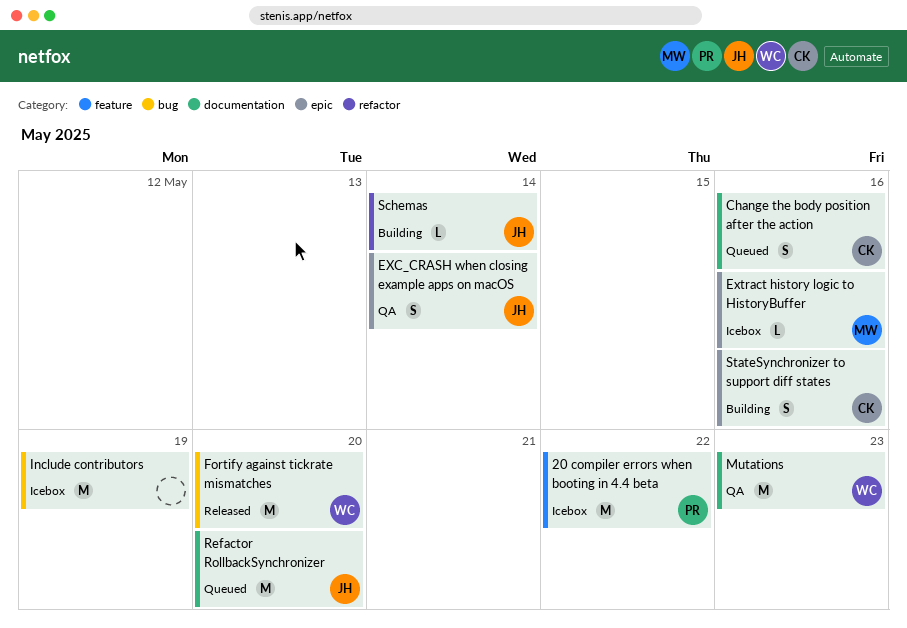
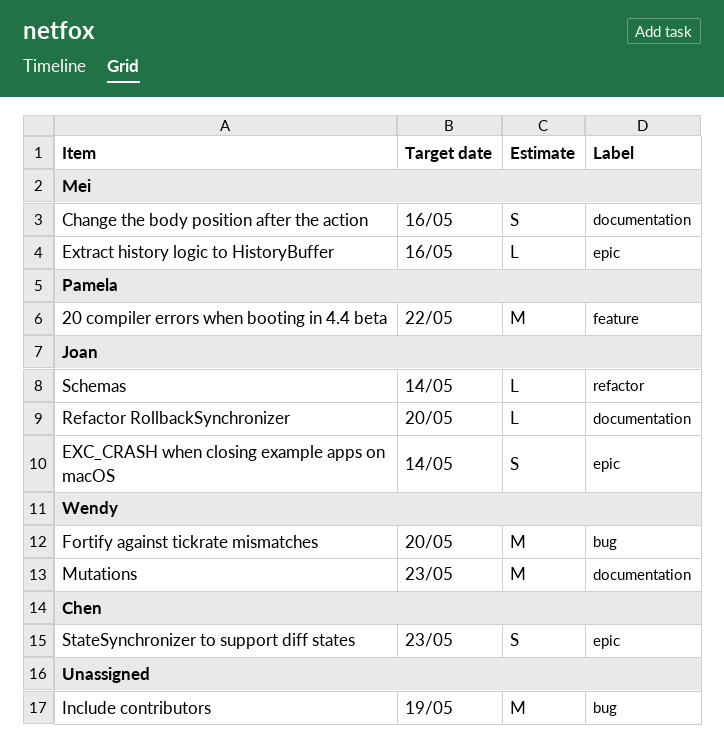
Change the body position after the action, owner: Chen -> Mei
Refactor RollbackSynchronizer, estimate: M -> L
StateSynchronizer to support diff states, due: May 16 -> May 23

